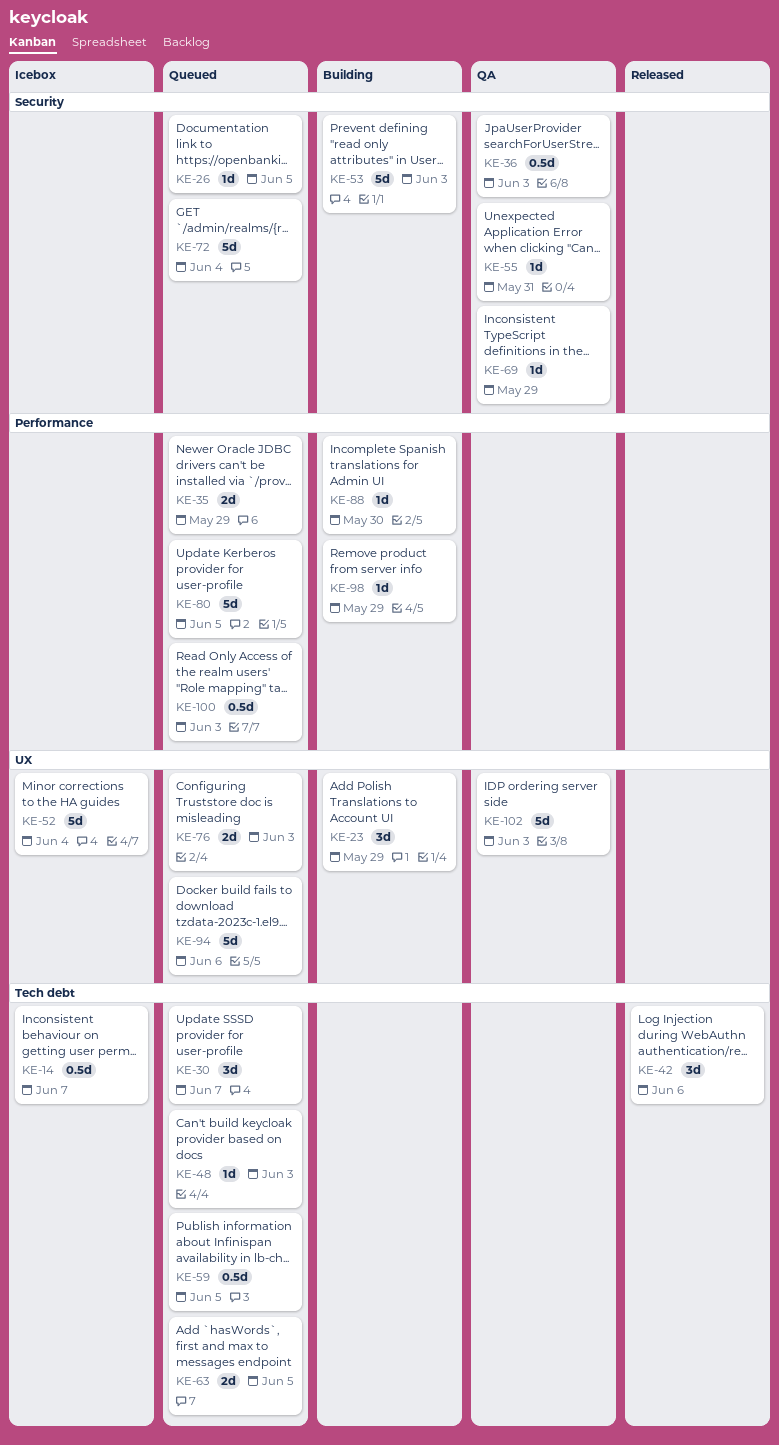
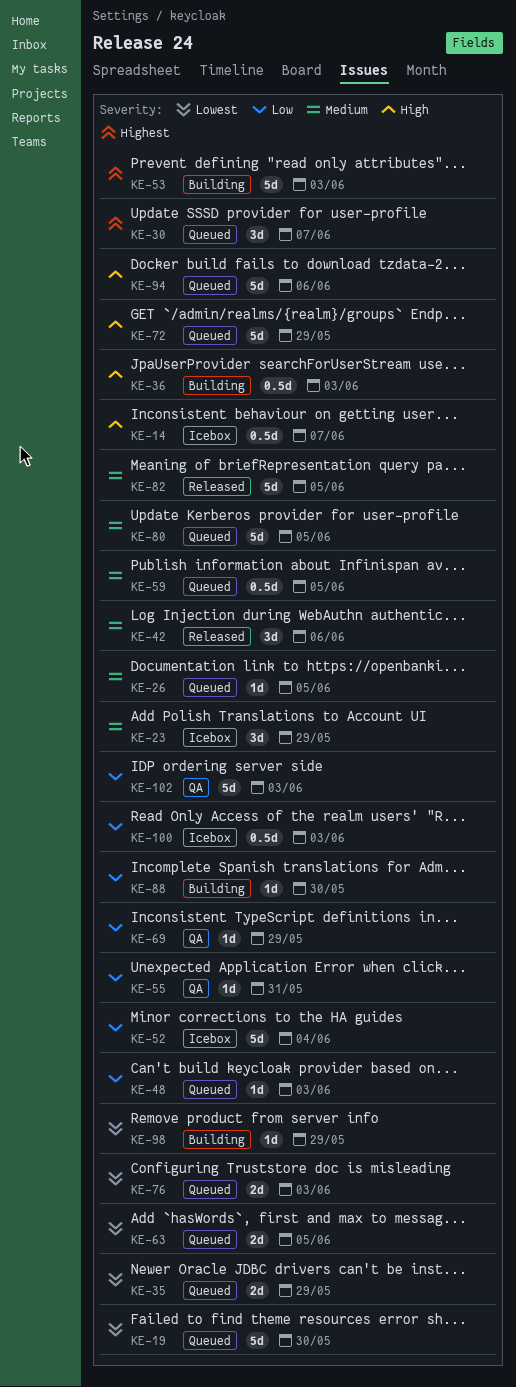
KE-19: none -> present
KE-23, status: Building -> Icebox
KE-36, status: QA -> Building
KE-72, due: Jun 4 -> May 29
KE-82: none -> present
KE-100, status: Queued -> Icebox

